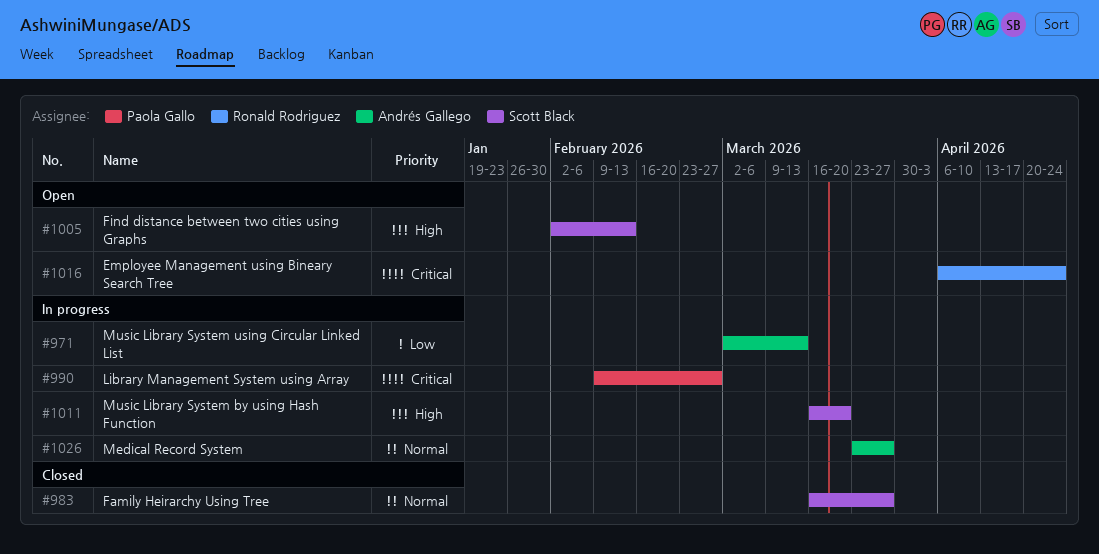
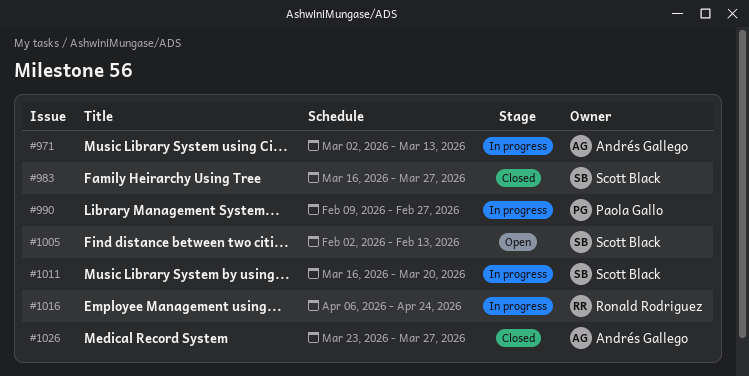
#1016, status: Open -> In progress
#1026, status: In progress -> Closed

